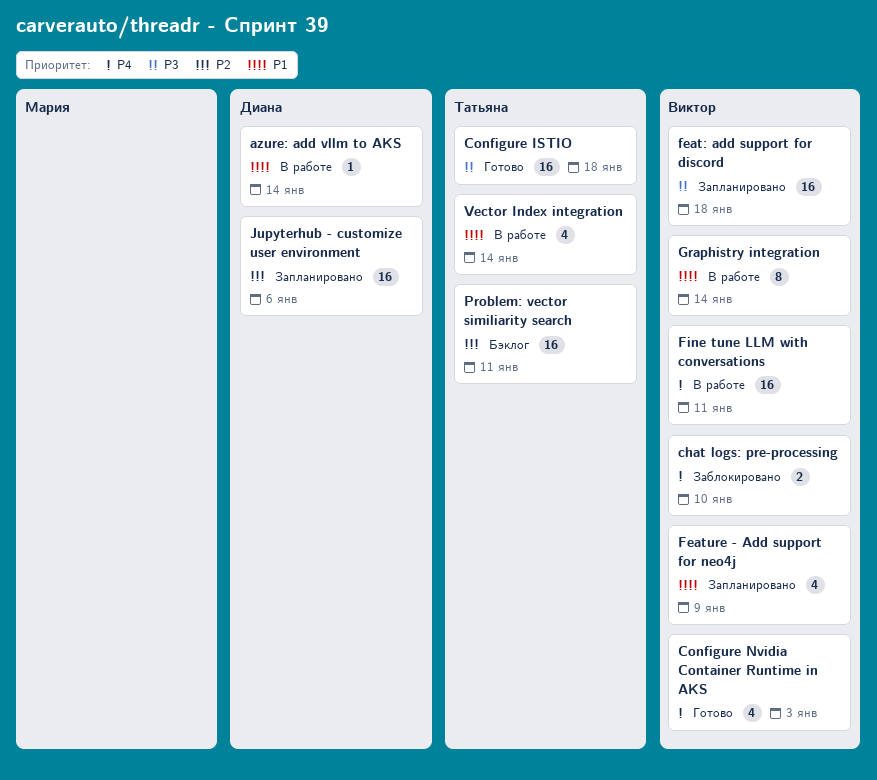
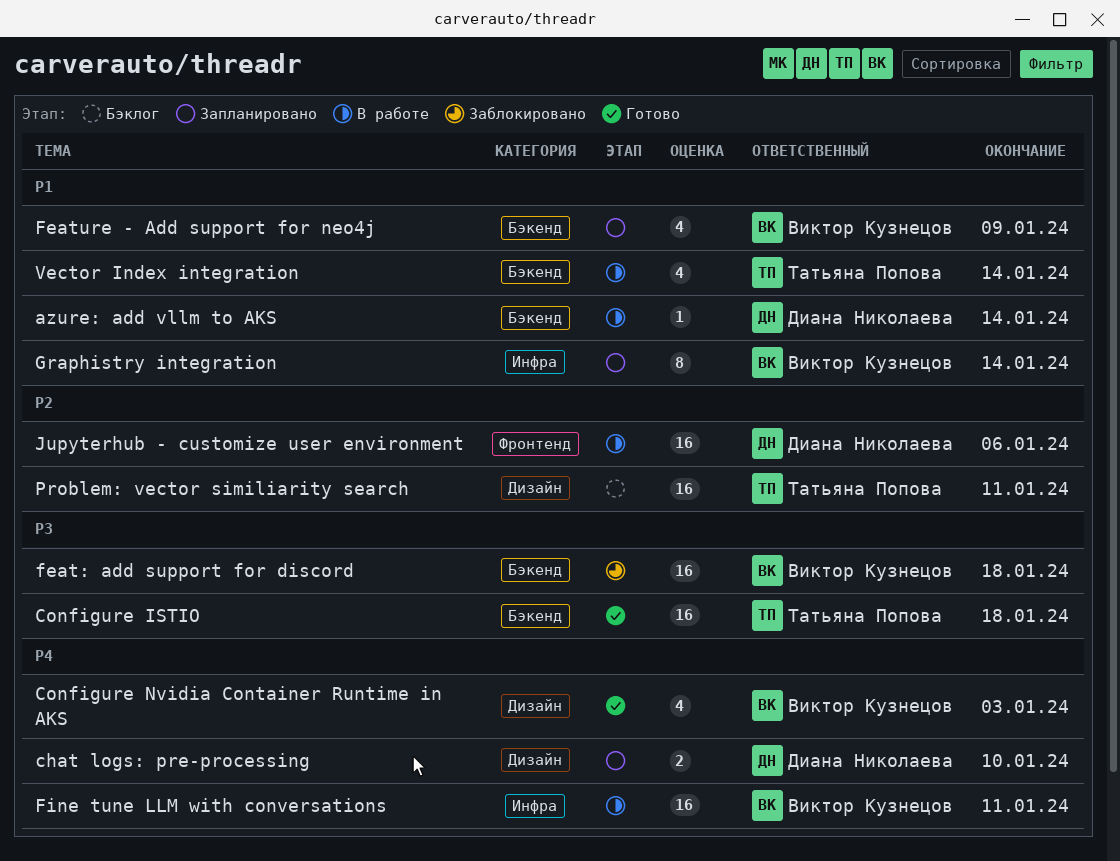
chat logs: pre-processing, status: Заблокировано -> Запланировано
chat logs: pre-processing, owner: Виктор Кузнецов -> Диана Николаева
feat: add support for discord, status: Запланировано -> Заблокировано
Graphistry integration, status: В работе -> Запланировано
Jupyterhub - customize user environment, status: Запланировано -> В работе

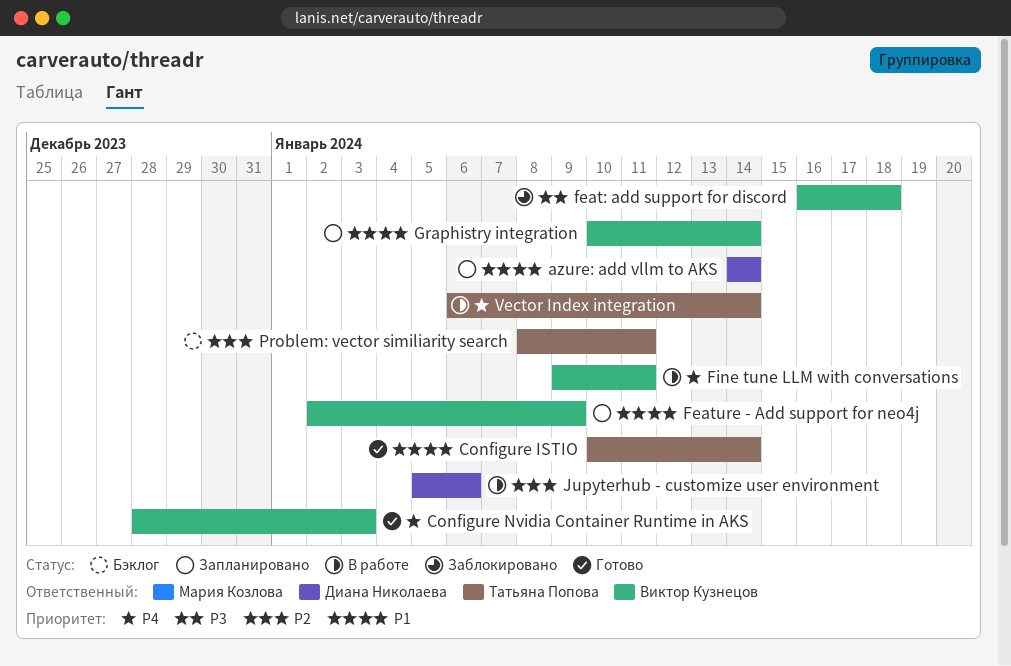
azure: add vllm to AKS, status: В работе -> Запланировано
chat logs: pre-processing: present -> none
Configure ISTIO, priority: P3 -> P1
Configure ISTIO, due: Jan 18 -> Jan 14
Vector Index integration, priority: P1 -> P4

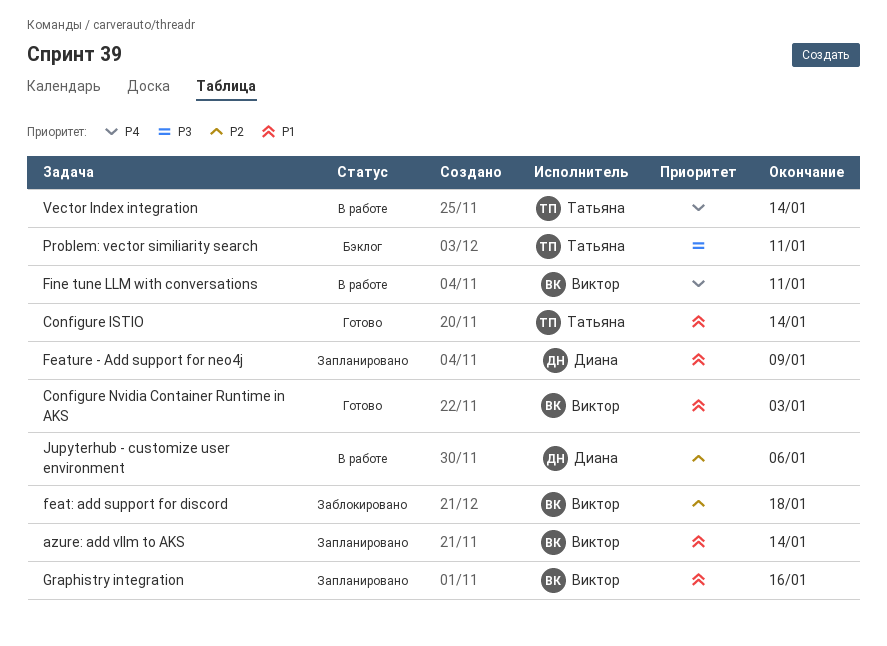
azure: add vllm to AKS, owner: Диана Николаева -> Виктор Кузнецов
Configure Nvidia Container Runtime in AKS, priority: P4 -> P1
feat: add support for discord, priority: P3 -> P2
Feature - Add support for neo4j, owner: Виктор Кузнецов -> Диана Николаева
Graphistry integration, due: Jan 14 -> Jan 16
Problem: vector similiarity search, priority: P2 -> P3

